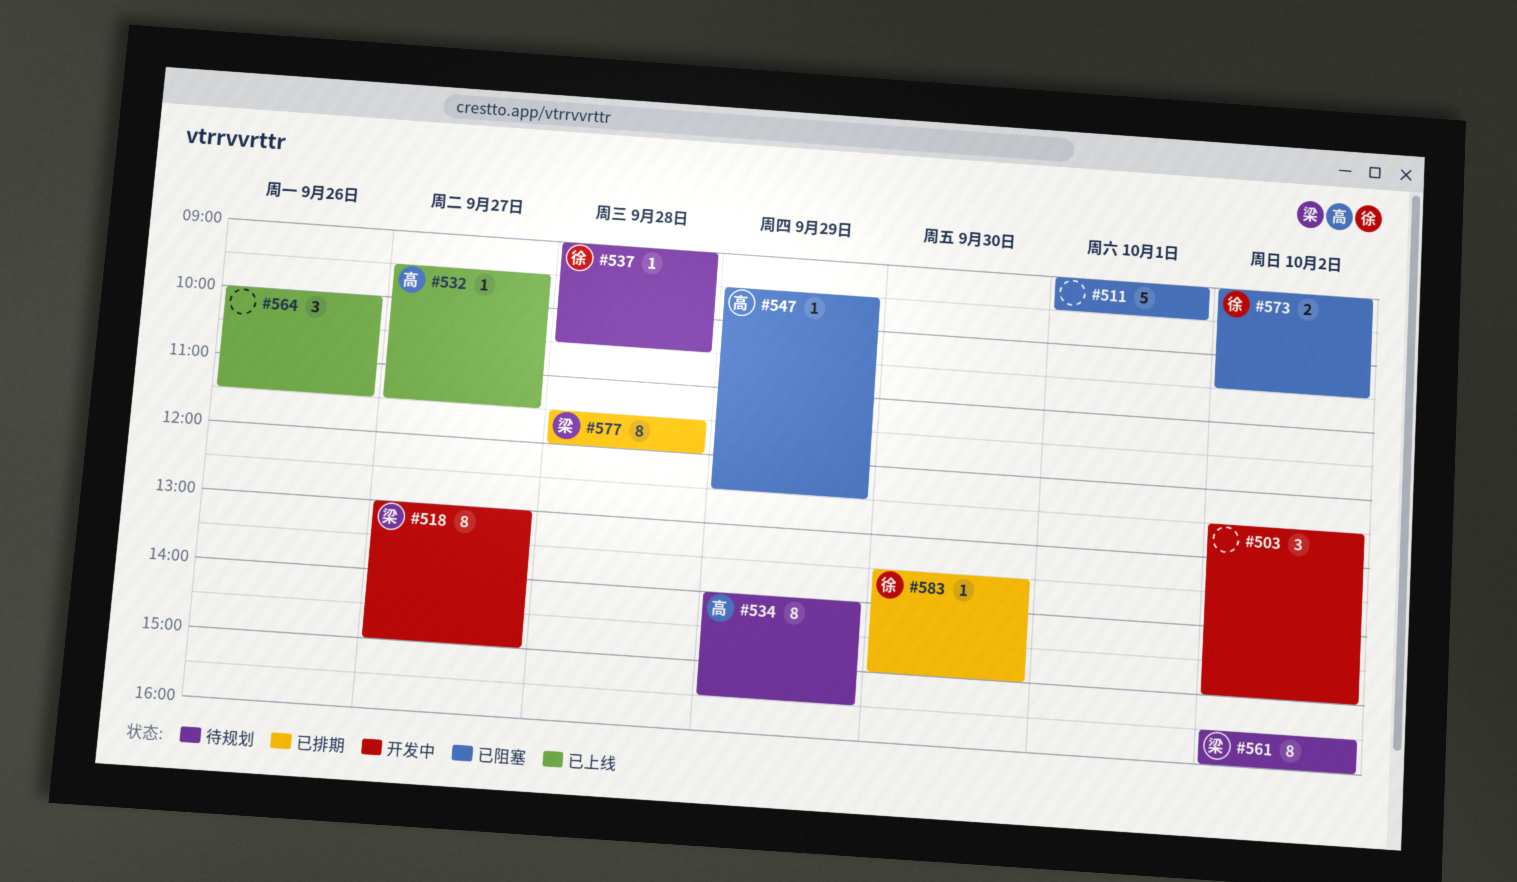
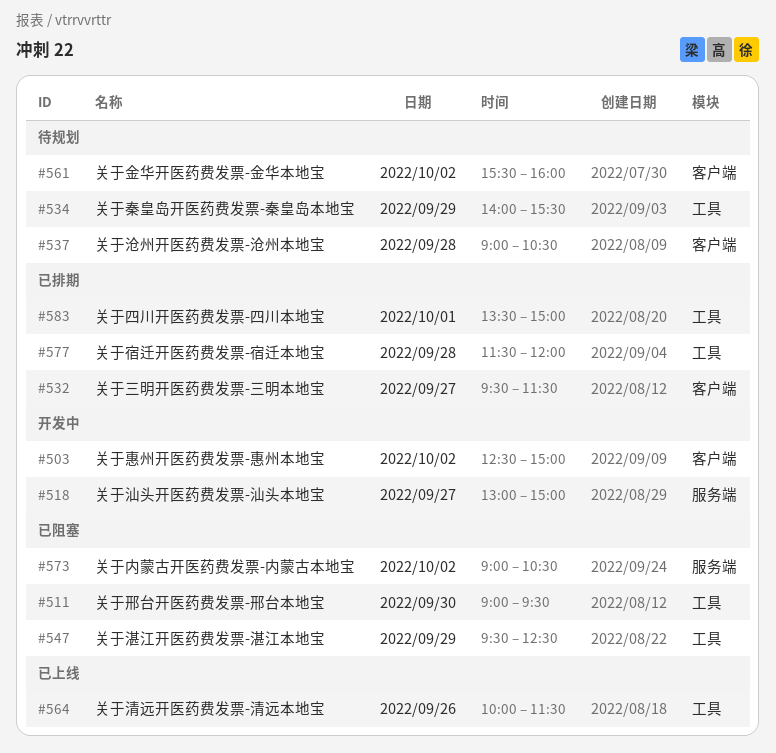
#511, day: Oct 1 -> Sep 30
#532, status: 已上线 -> 已排期
#583, day: Sep 30 -> Oct 1

